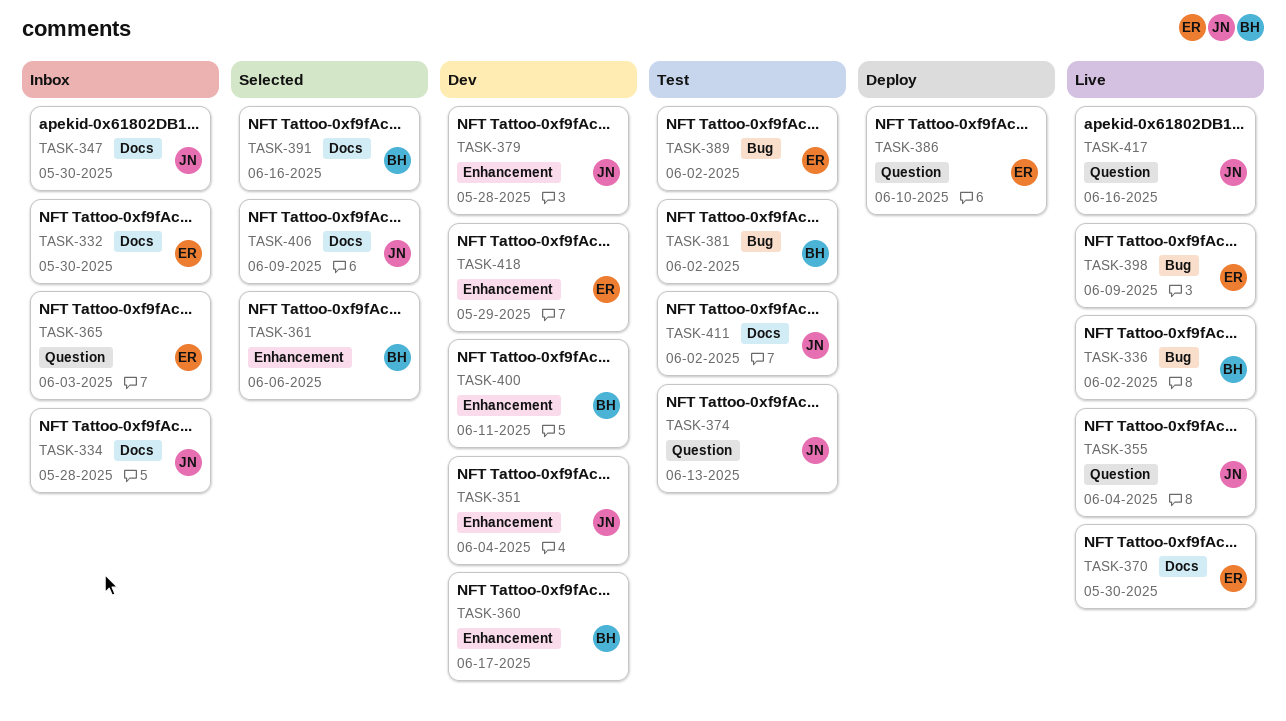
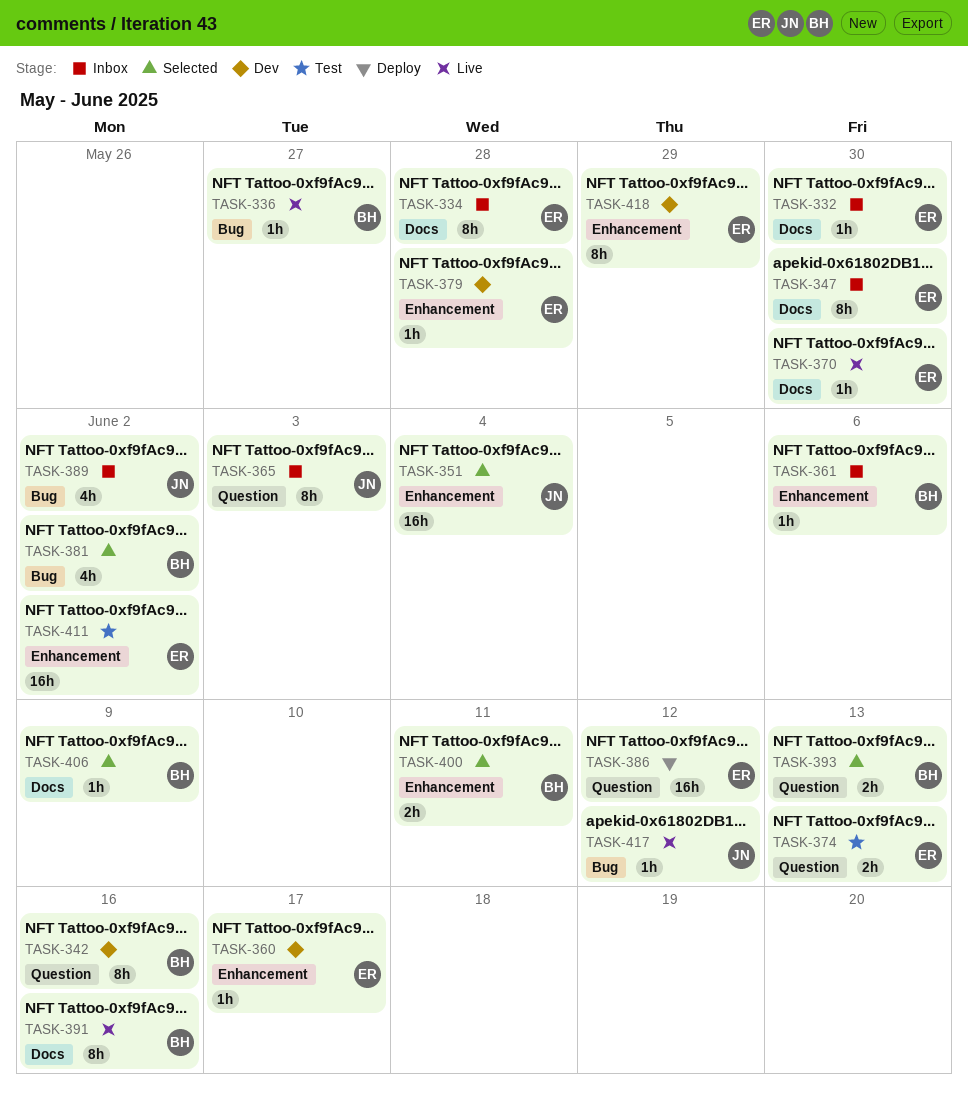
TASK-334, owner: JN -> ER
TASK-336, due: Jun 2 -> May 27
TASK-342: none -> present
TASK-347, owner: JN -> ER
TASK-351, status: Dev -> Selected
TASK-355: present -> none
TASK-360, owner: BH -> ER
TASK-361, status: Selected -> Inbox
TASK-365, owner: ER -> JN
TASK-374, owner: JN -> ER
TASK-379, owner: JN -> ER
TASK-381, status: Test -> Selected
TASK-386, due: Jun 10 -> Jun 12
TASK-389, status: Test -> Inbox
TASK-389, owner: ER -> JN
TASK-391, status: Selected -> Live
TASK-393: none -> present
TASK-398: present -> none
TASK-400, status: Dev -> Selected
TASK-406, owner: JN -> BH
TASK-411, owner: JN -> ER
TASK-411, label: Docs -> Enhancement
TASK-417, label: Question -> Bug
TASK-417, due: Jun 16 -> Jun 12

